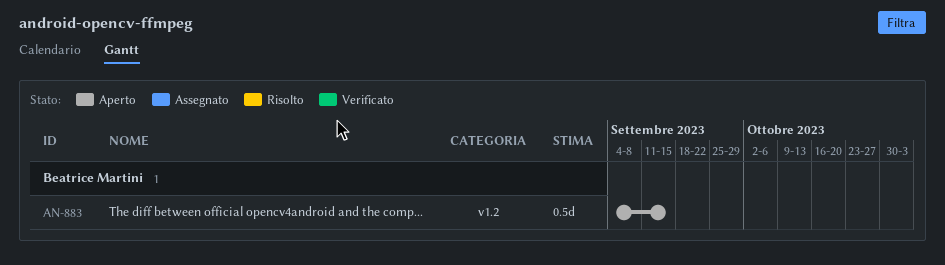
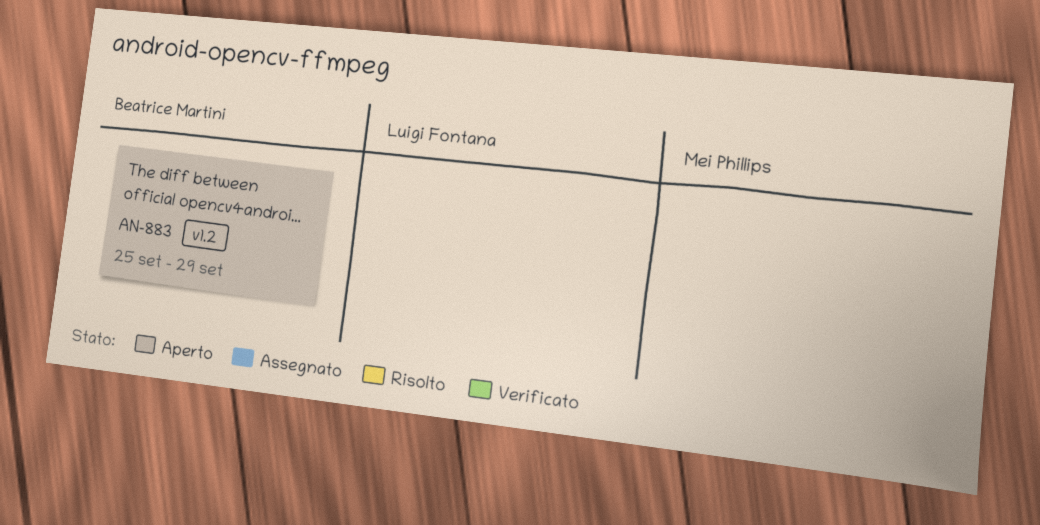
AN-883, start: Sep 4 -> Sep 25
AN-883, due: Sep 15 -> Sep 29

